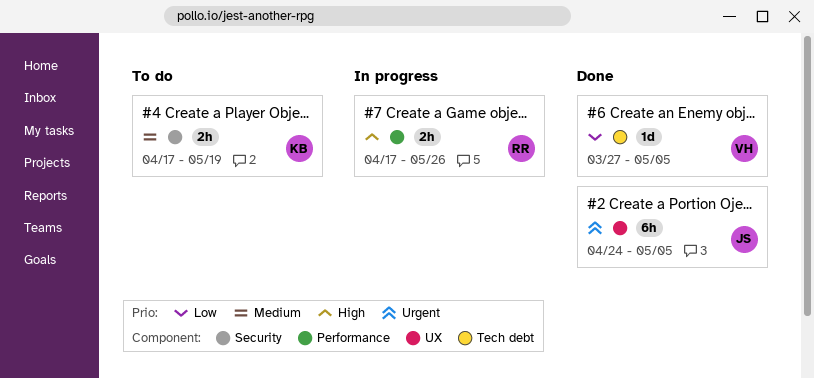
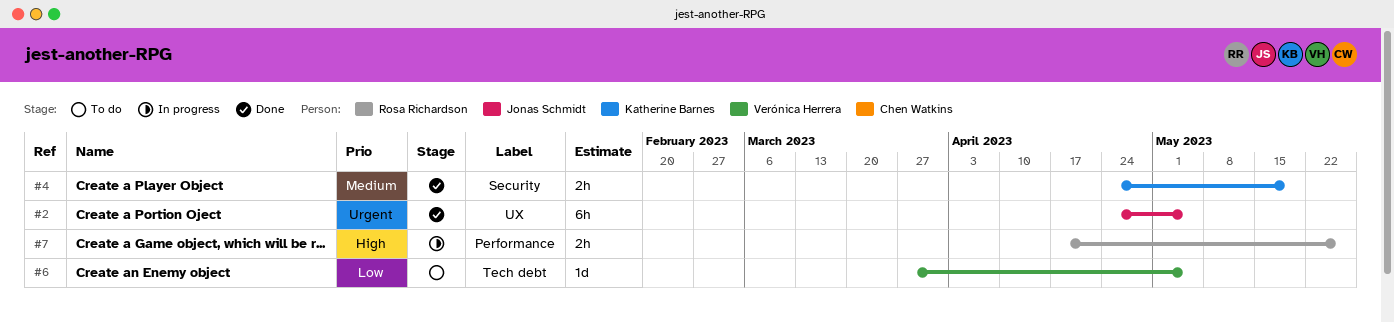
#4, status: To do -> Done
#4, start: Apr 17 -> Apr 24
#6, status: Done -> To do

